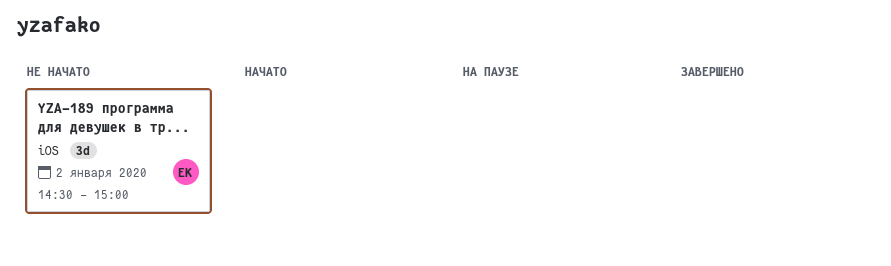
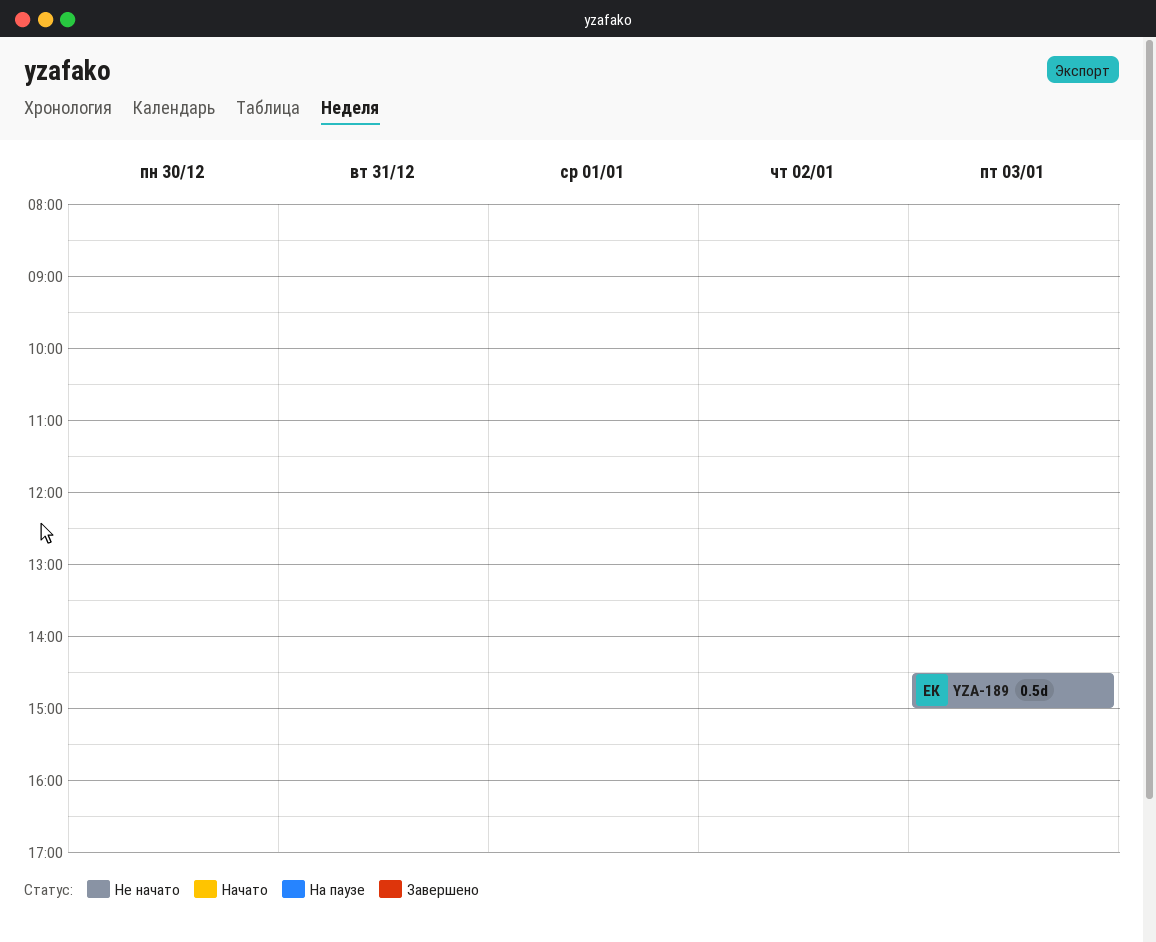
YZA-189, estimate: 3d -> 0.5d
YZA-189, day: Jan 2 -> Jan 3

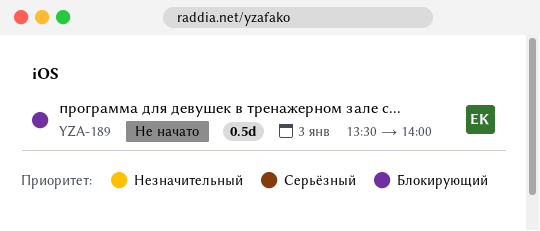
YZA-189, begins: 14:30 -> 13:30
YZA-189, ends: 15:00 -> 14:00

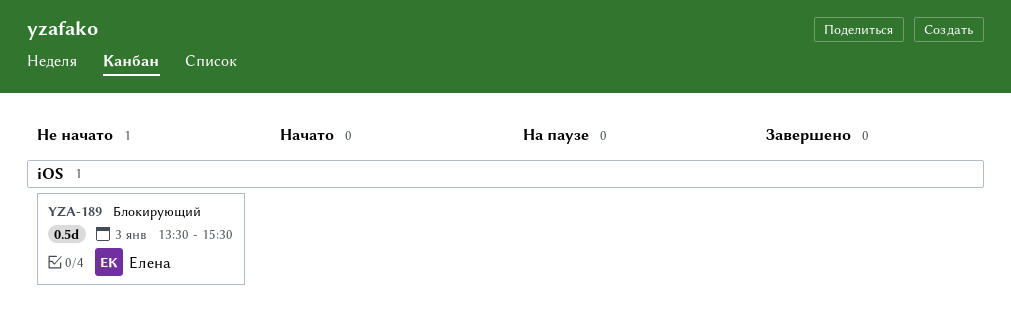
YZA-189, ends: 14:00 -> 15:30

